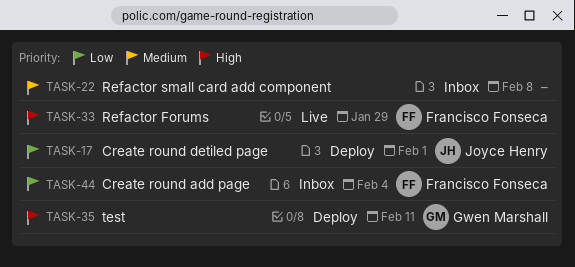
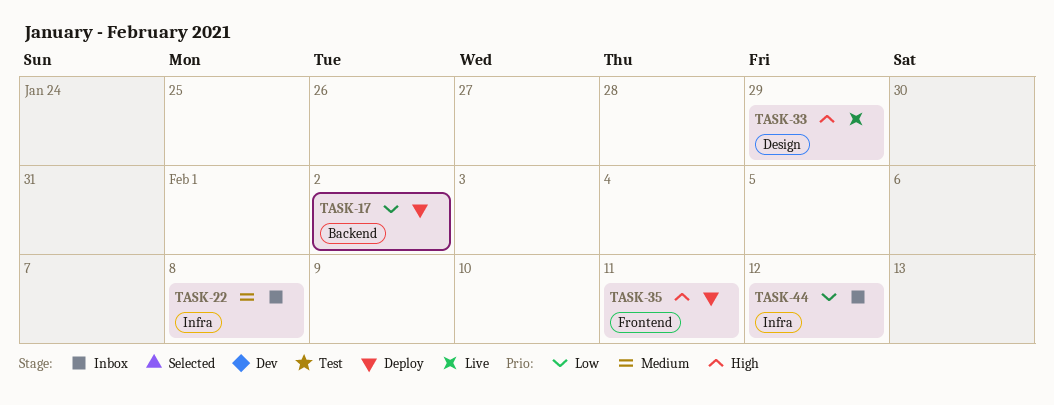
TASK-17, due: Feb 1 -> Feb 2
TASK-44, due: Feb 4 -> Feb 12

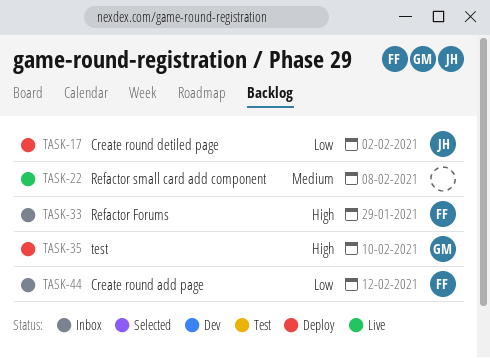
TASK-22, status: Inbox -> Live
TASK-33, status: Live -> Inbox
TASK-35, due: Feb 11 -> Feb 10

